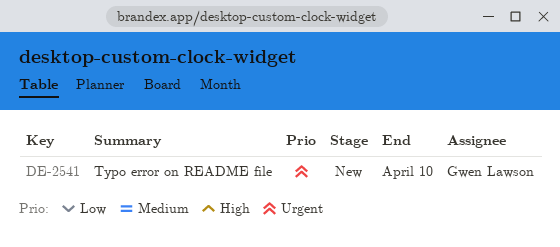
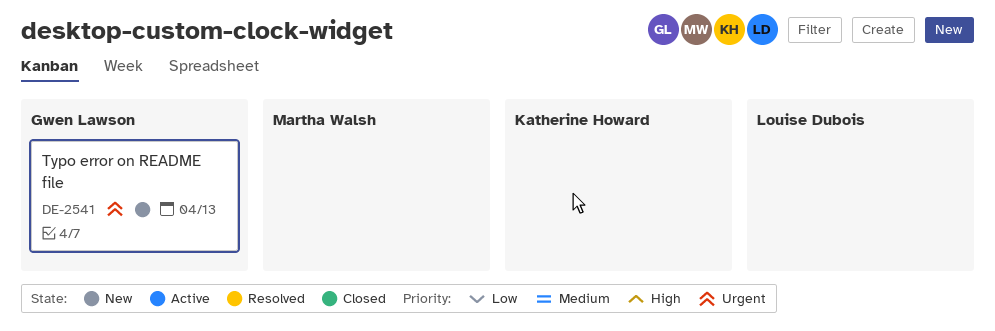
DE-2541, due: Apr 10 -> Apr 13

